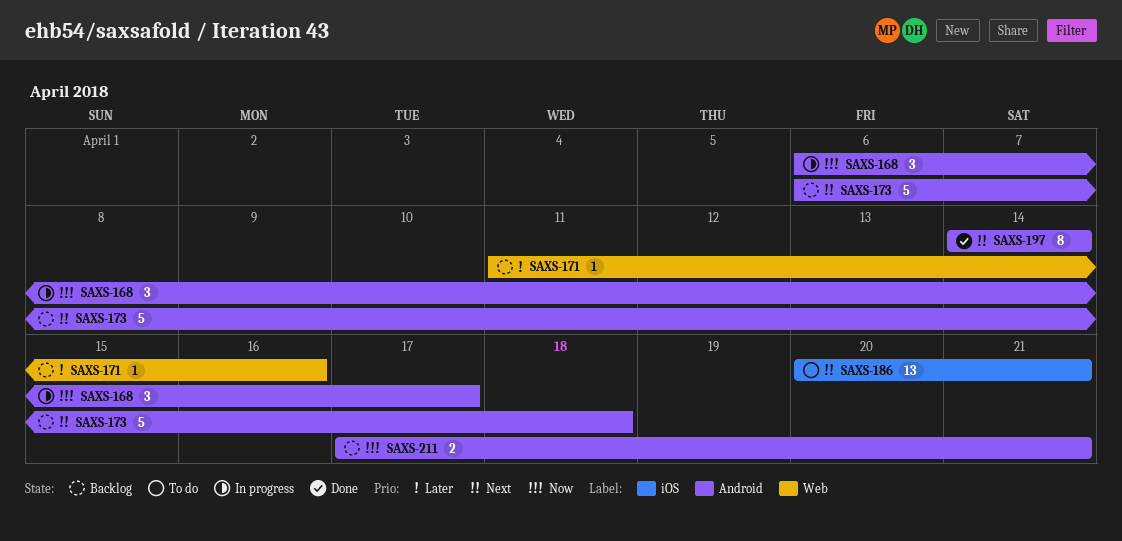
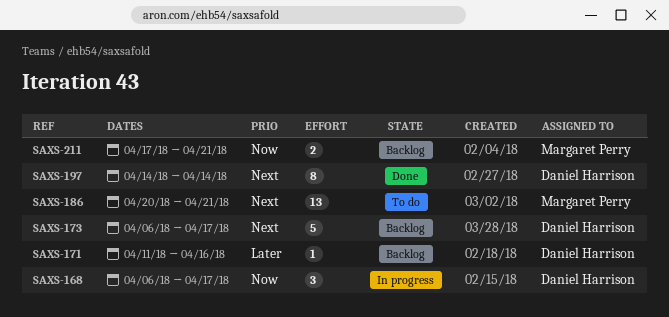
SAXS-173, due: Apr 18 -> Apr 17

